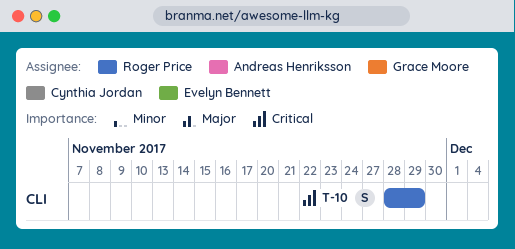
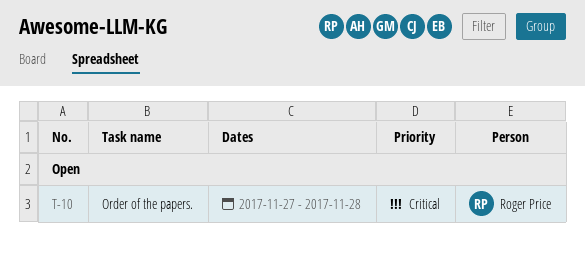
T-10, start: Nov 28 -> Nov 27
T-10, due: Nov 29 -> Nov 28

